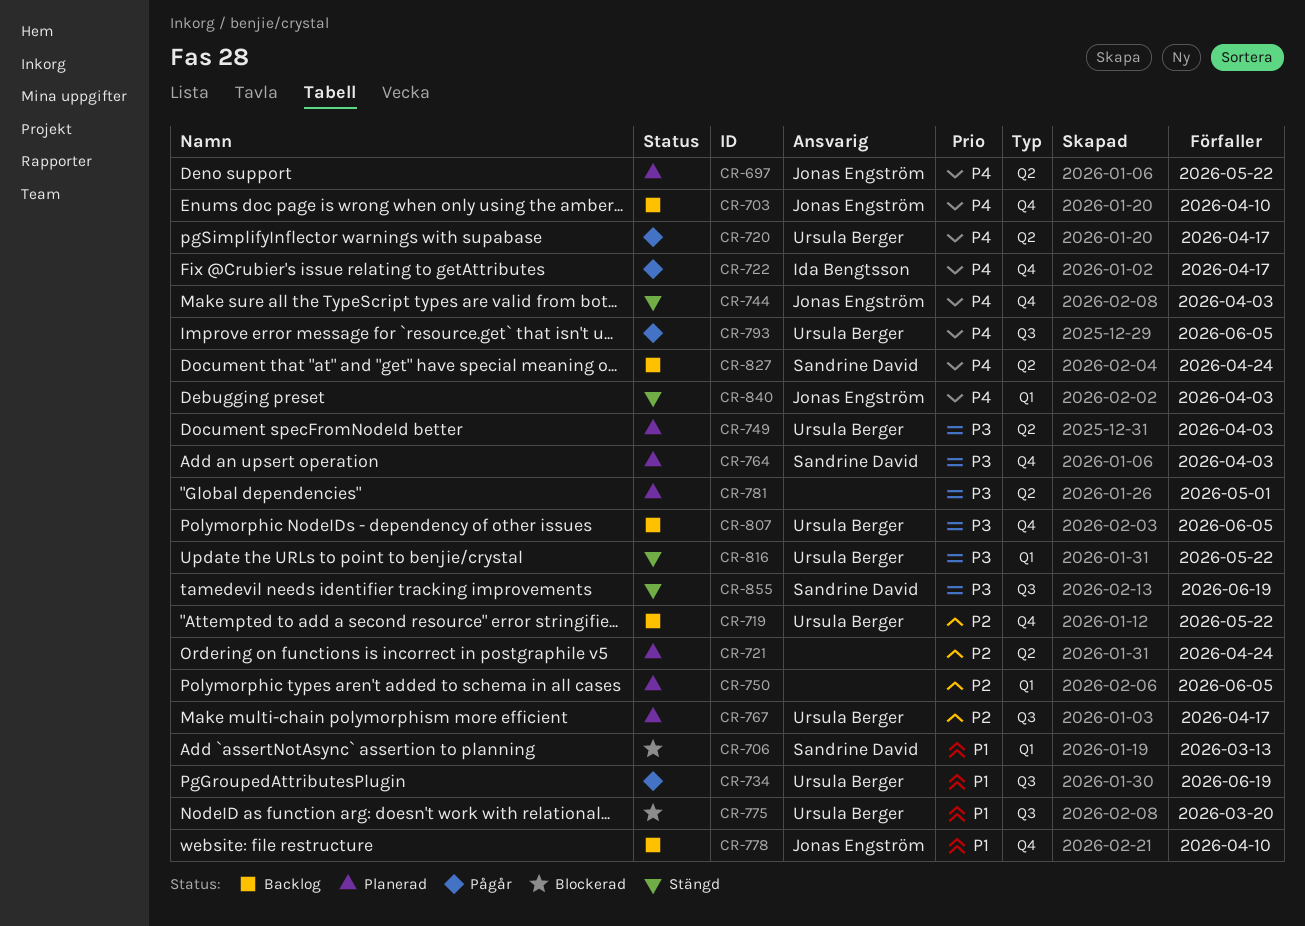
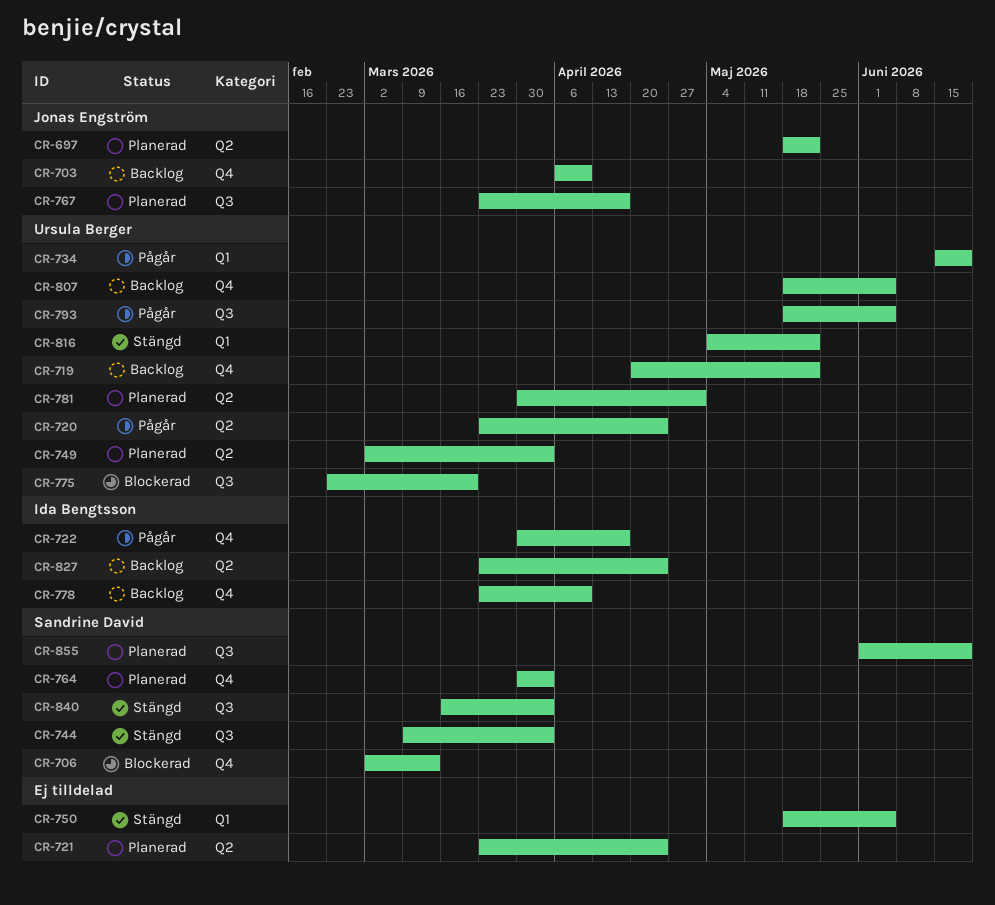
CR-706, label: Q1 -> Q4
CR-720, due: Apr 17 -> Apr 24
CR-734, label: Q3 -> Q1
CR-744, owner: Jonas Engström -> Sandrine David
CR-744, label: Q4 -> Q3
CR-750, status: Planerad -> Stängd
CR-767, owner: Ursula Berger -> Jonas Engström
CR-778, owner: Jonas Engström -> Ida Bengtsson
CR-781, owner: none -> Ursula Berger
CR-827, owner: Sandrine David -> Ida Bengtsson
CR-840, owner: Jonas Engström -> Sandrine David
CR-840, label: Q1 -> Q3
CR-855, status: Stängd -> Planerad

